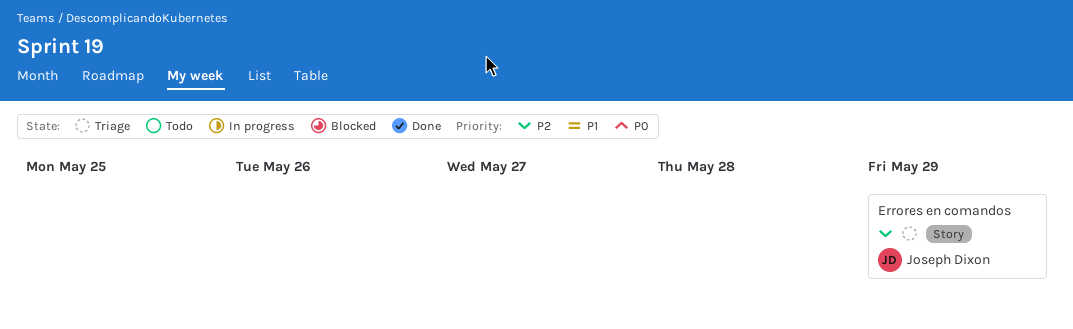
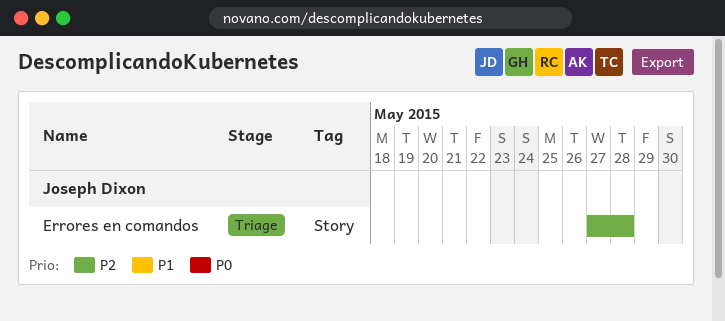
Errores en comandos, due: May 29 -> May 28

